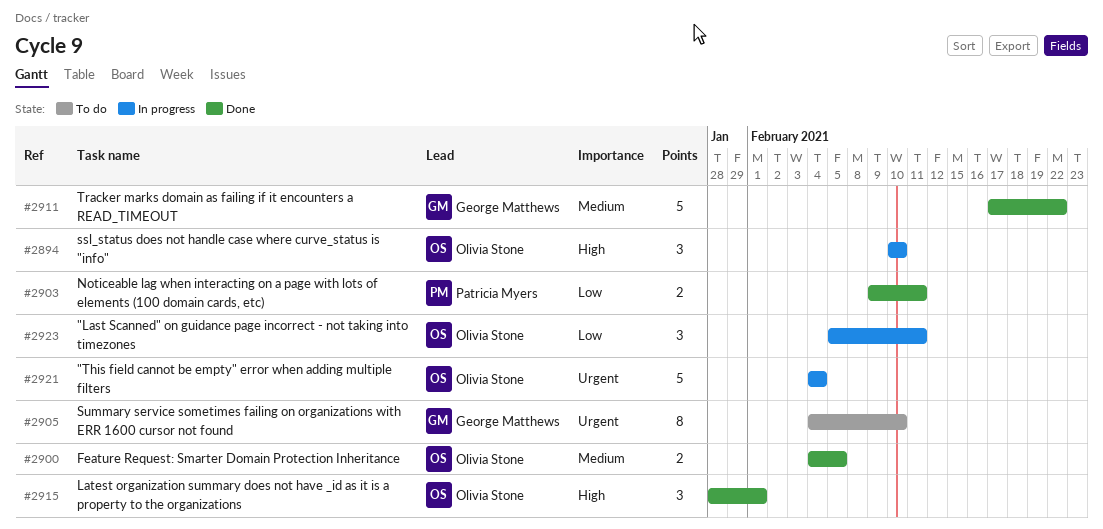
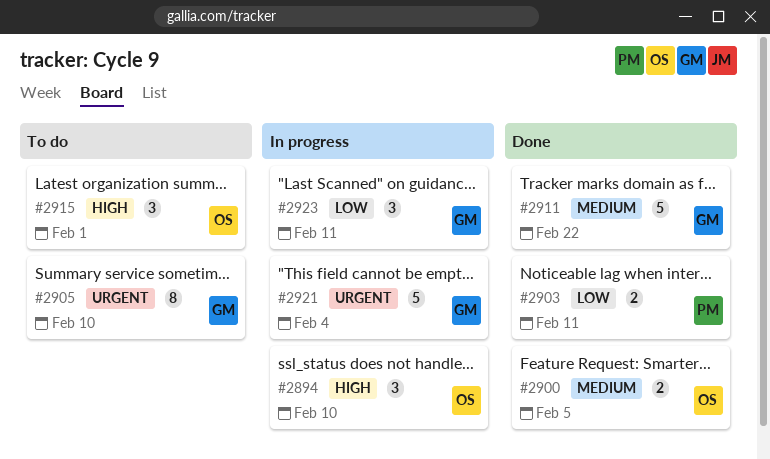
#2915, status: Done -> To do
#2921, owner: Olivia Stone -> George Matthews
#2923, owner: Olivia Stone -> George Matthews

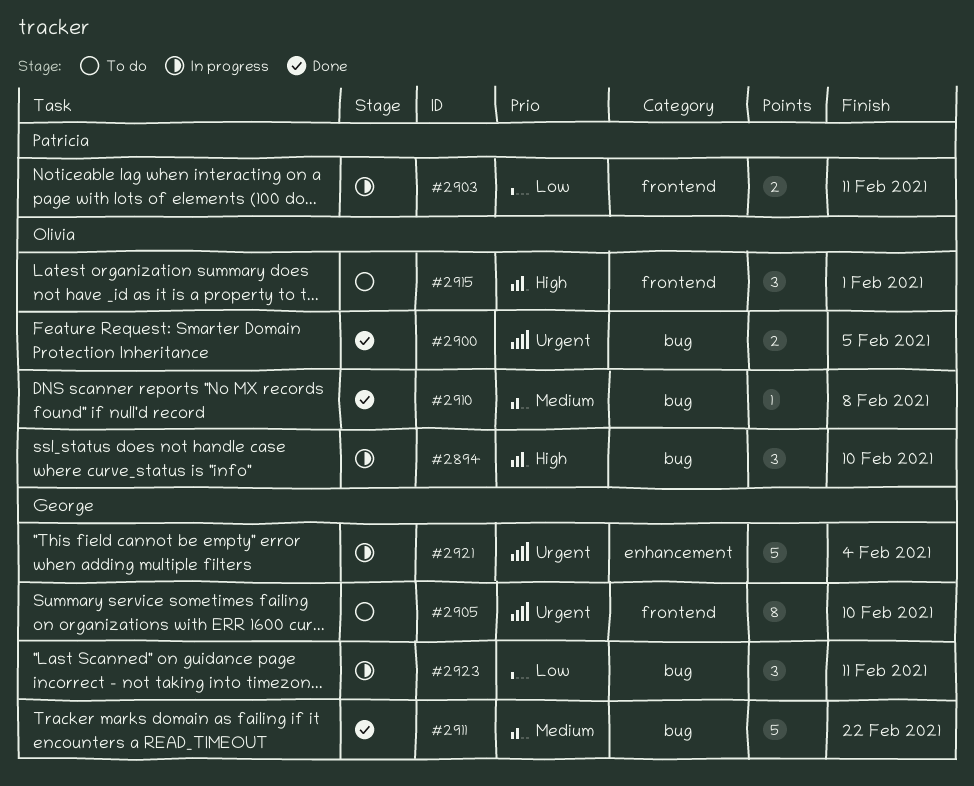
#2900, priority: Medium -> Urgent
#2903, status: Done -> In progress
#2910: none -> present

